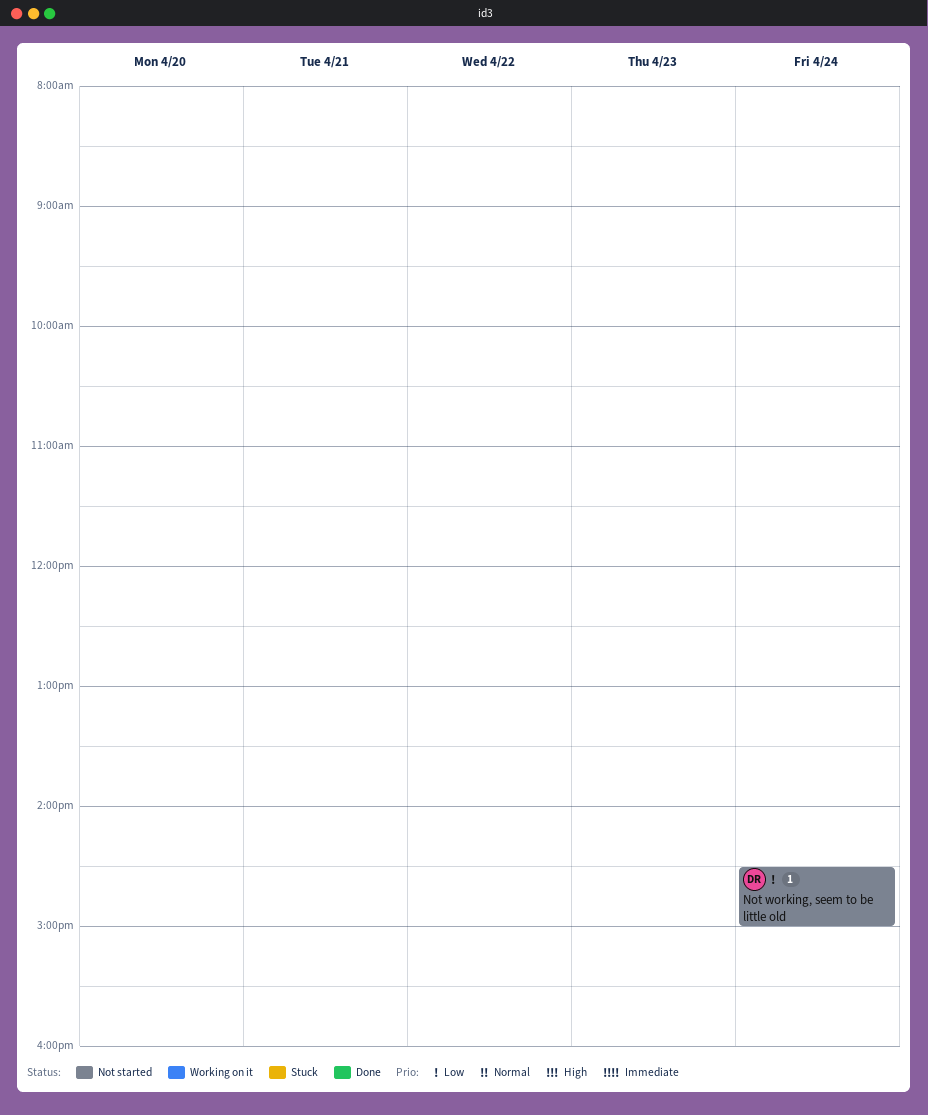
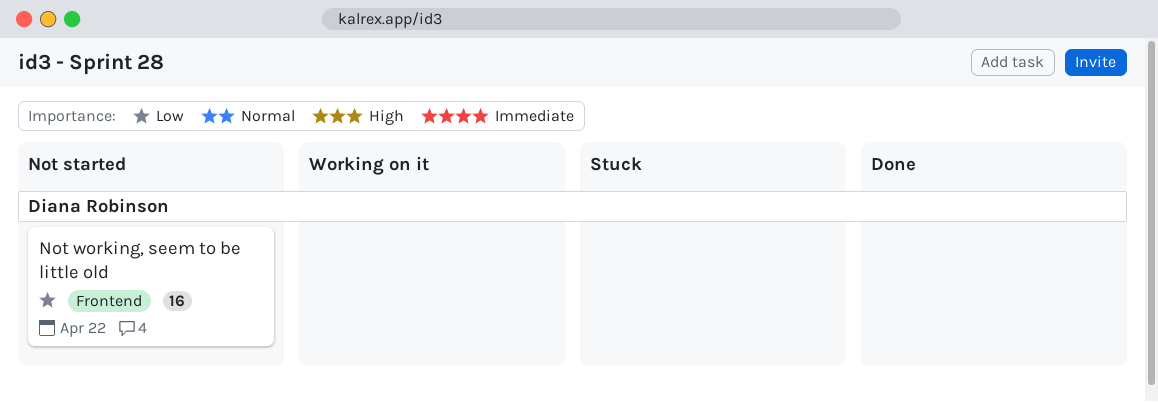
Not working, seem to be little old, estimate: 1 -> 16
Not working, seem to be little old, day: Apr 24 -> Apr 22

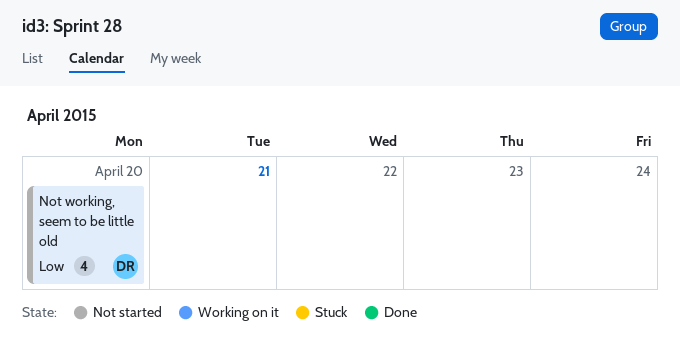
Not working, seem to be little old, estimate: 16 -> 4
Not working, seem to be little old, day: Apr 22 -> Apr 20

